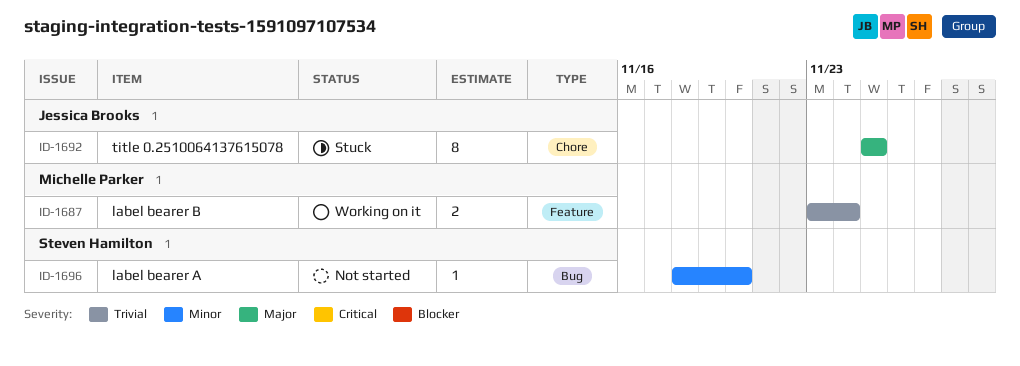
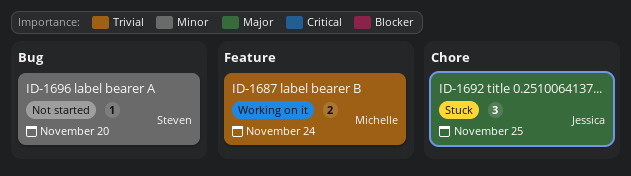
ID-1692, estimate: 8 -> 3

